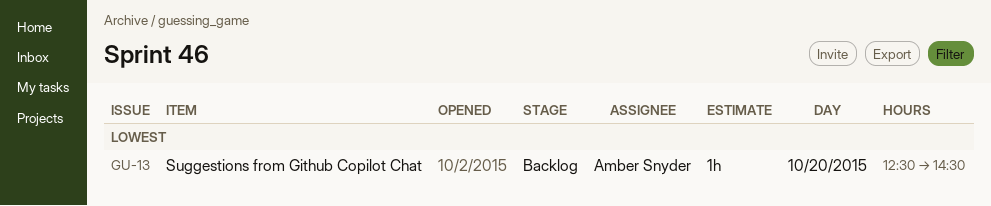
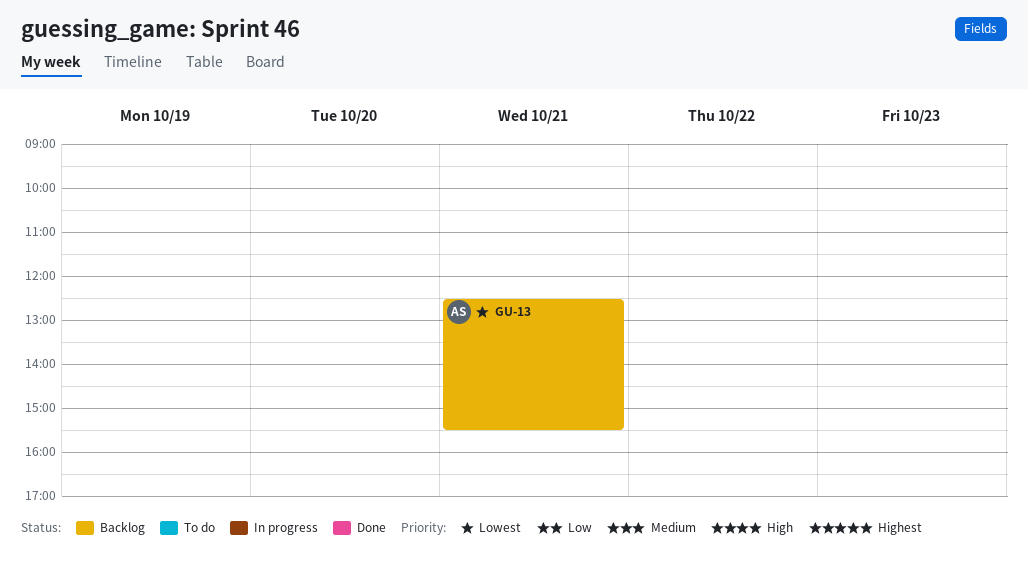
GU-13, day: Oct 20 -> Oct 21
GU-13, ends: 14:30 -> 15:30

